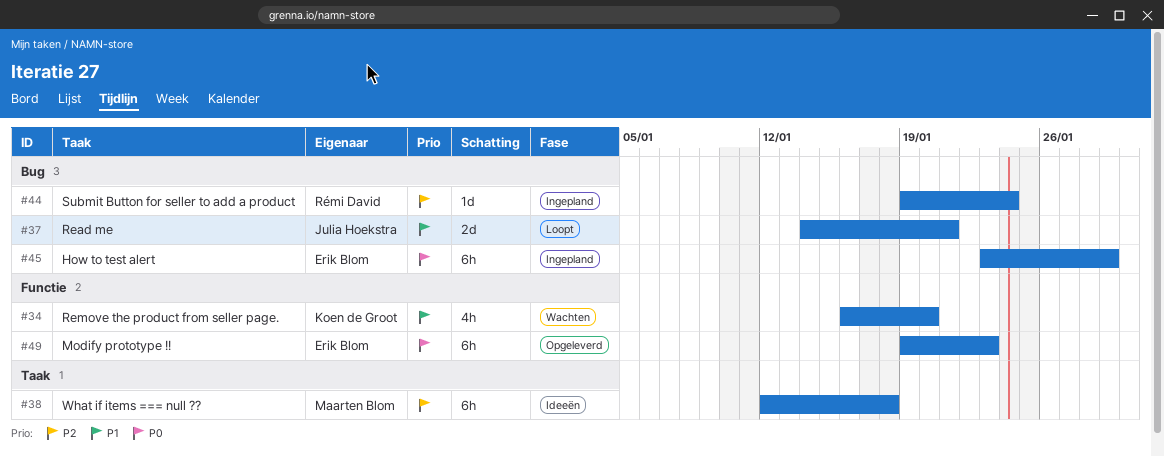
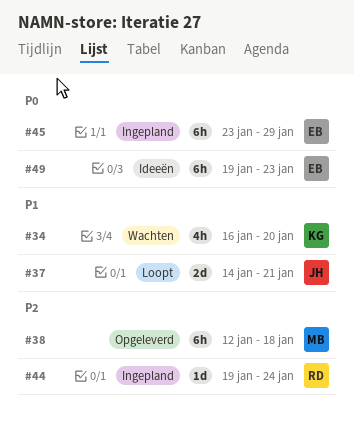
#38, status: Ideeën -> Opgeleverd
#49, status: Opgeleverd -> Ideeën

